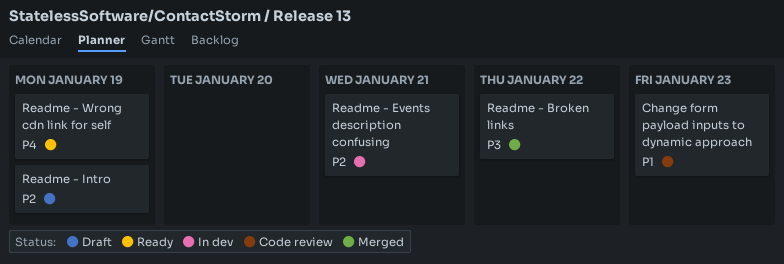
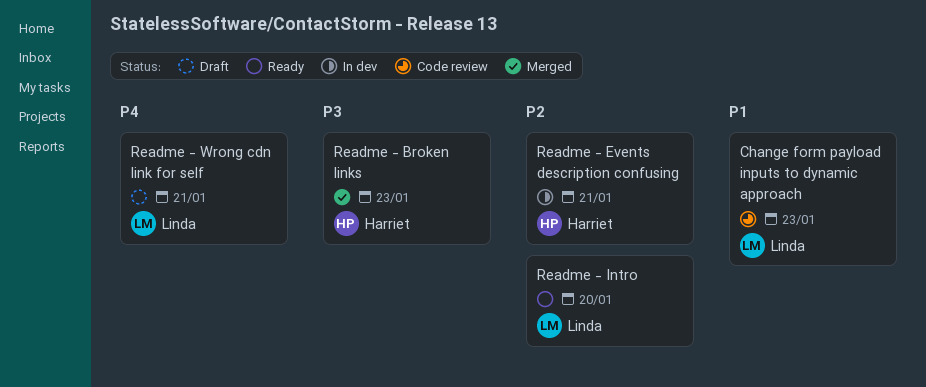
Readme - Broken links, due: Jan 22 -> Jan 23
Readme - Intro, status: Draft -> Ready
Readme - Intro, due: Jan 19 -> Jan 20
Readme - Wrong cdn link for self, status: Ready -> Draft
Readme - Wrong cdn link for self, due: Jan 19 -> Jan 21

